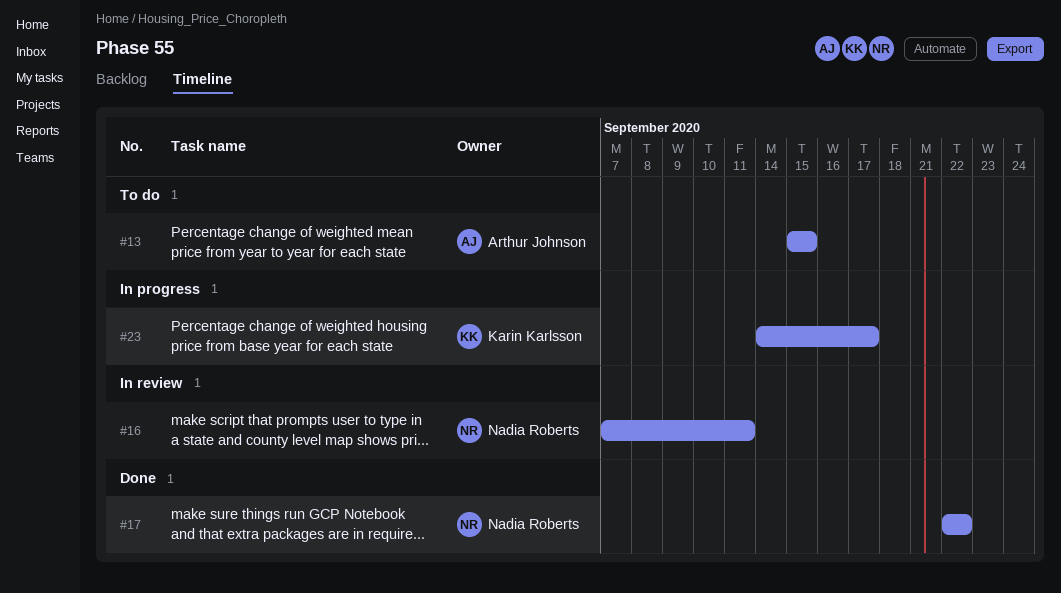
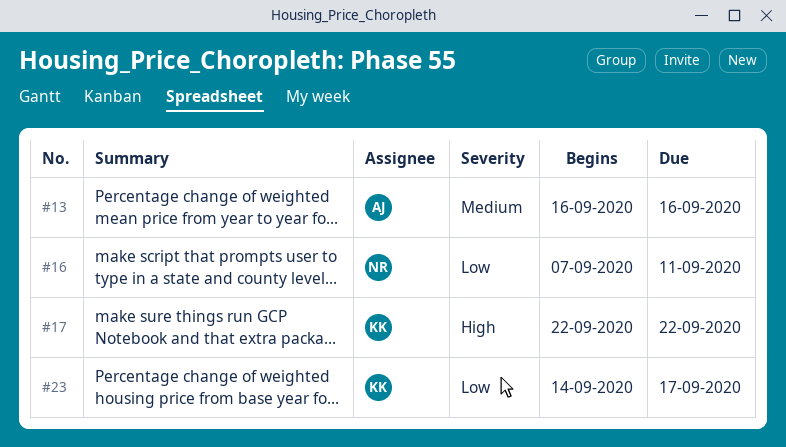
#13, start: Sep 15 -> Sep 16
#13, due: Sep 15 -> Sep 16
#17, owner: Nadia Roberts -> Karin Karlsson

